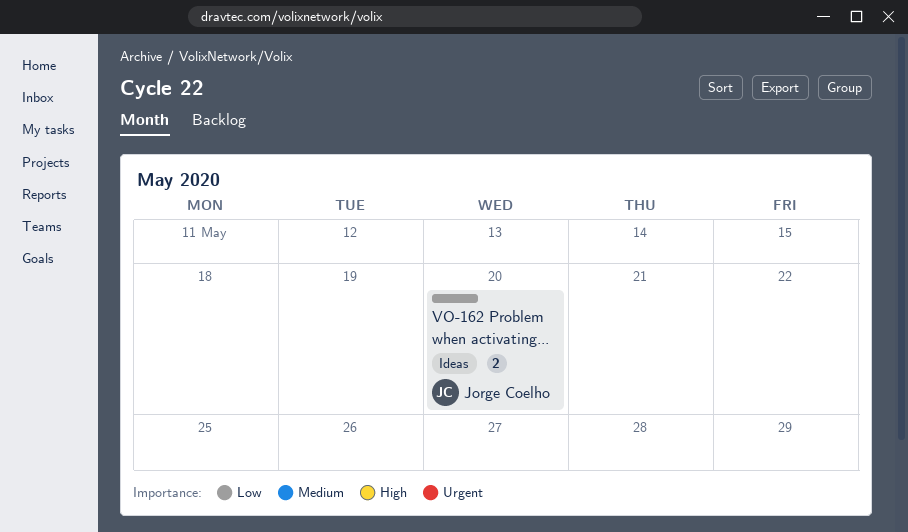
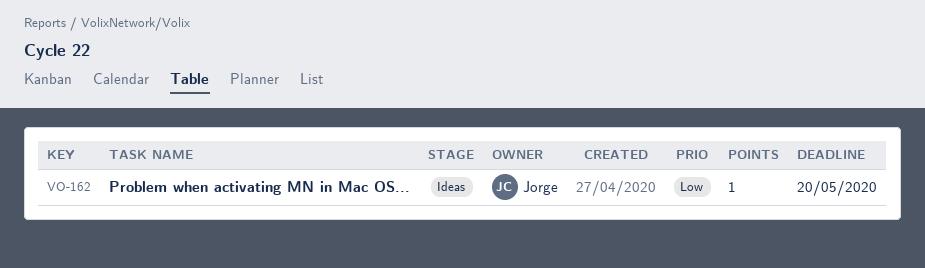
VO-162, estimate: 2 -> 1

